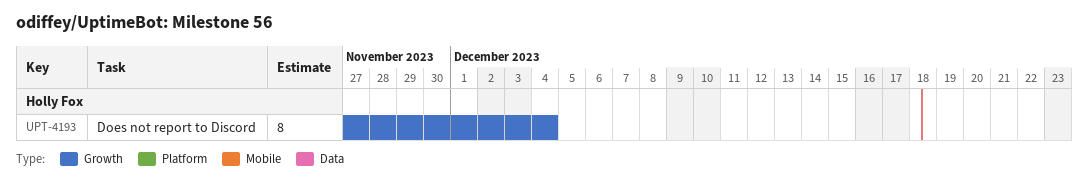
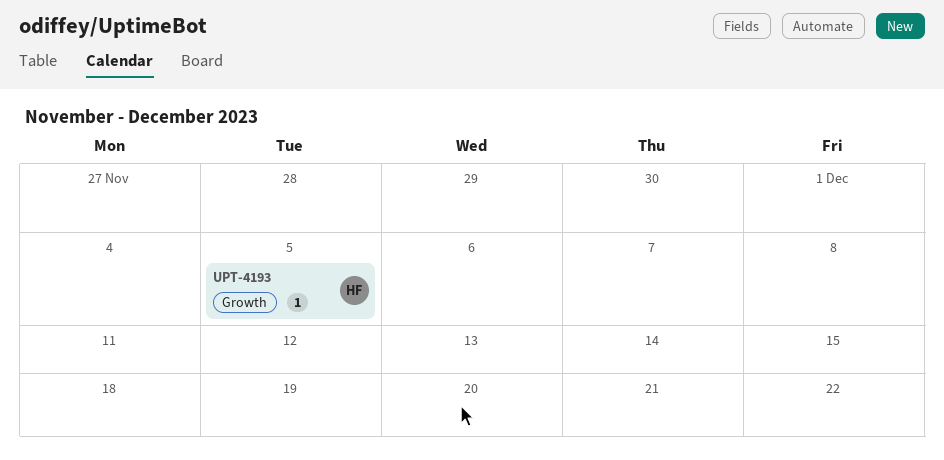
UPT-4193, estimate: 8 -> 1
UPT-4193, due: Dec 4 -> Dec 5

